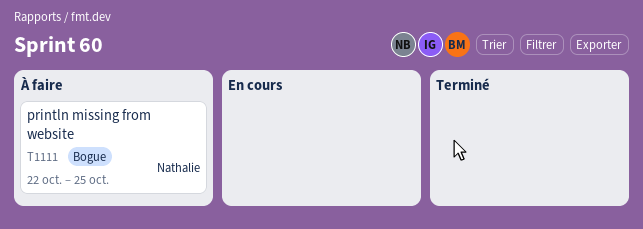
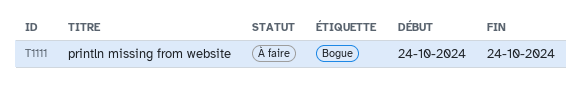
T1111, start: Oct 22 -> Oct 24
T1111, due: Oct 25 -> Oct 24

